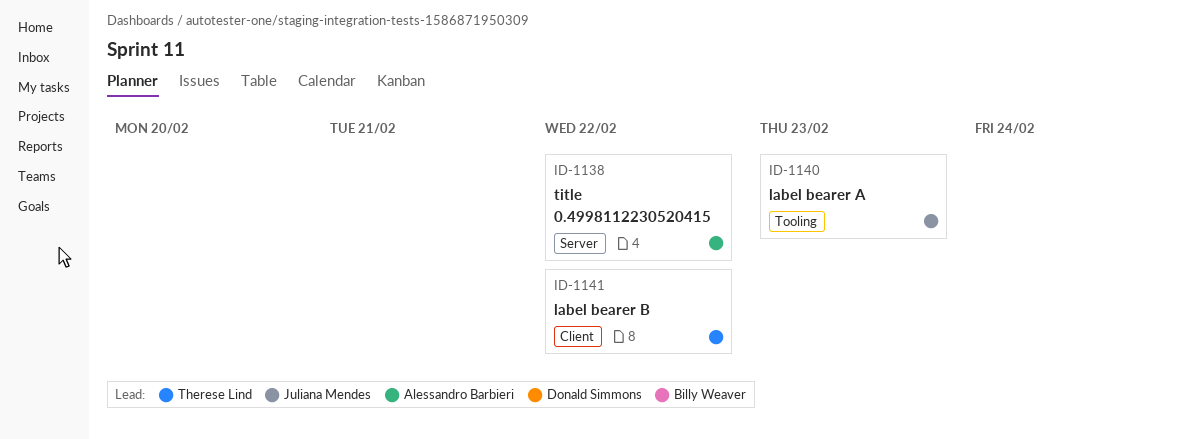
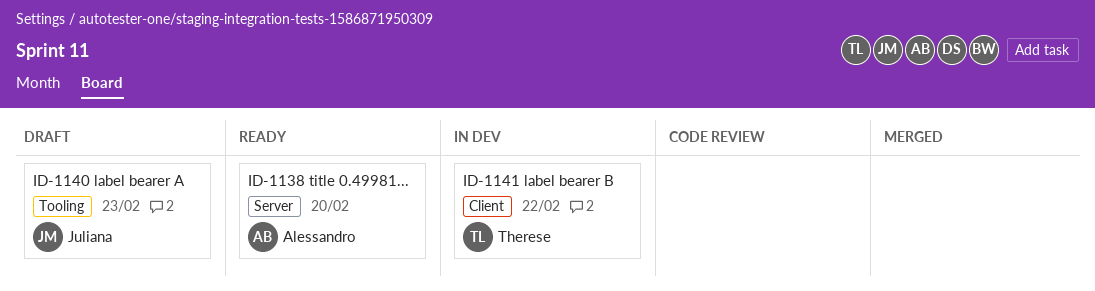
ID-1138, due: Feb 22 -> Feb 20

